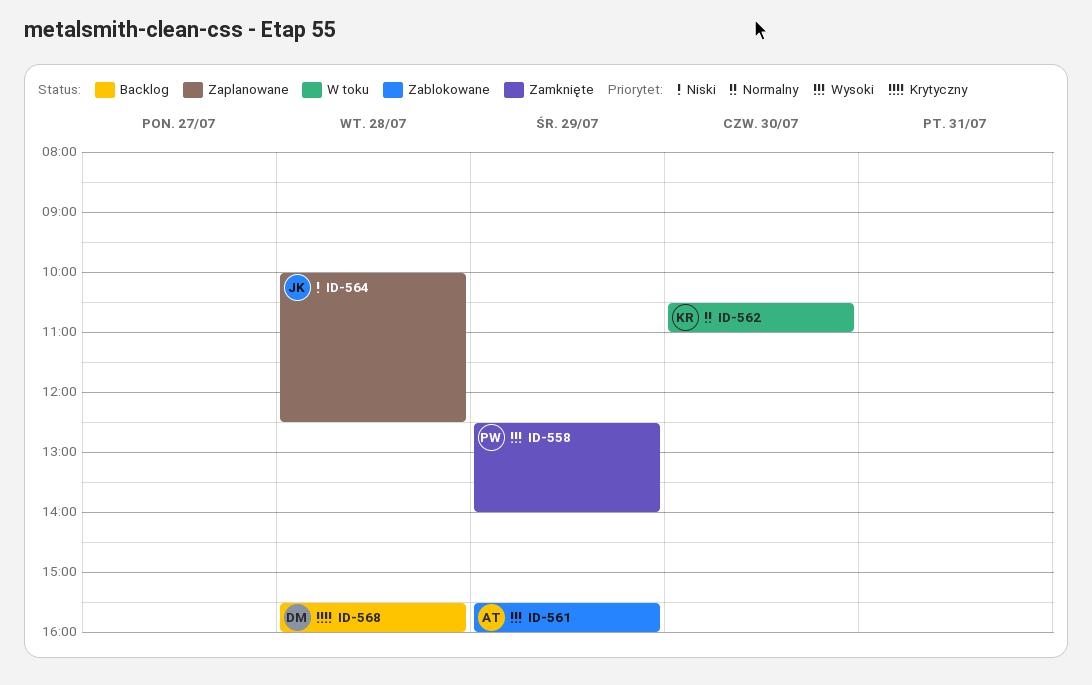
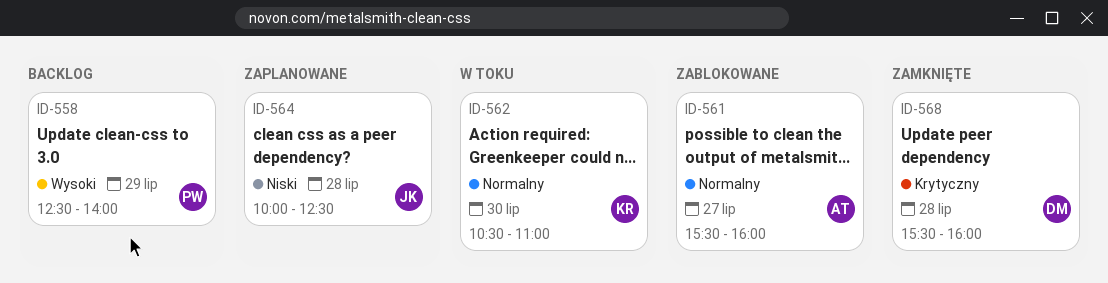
ID-558, status: Zamknięte -> Backlog
ID-561, priority: Wysoki -> Normalny
ID-561, day: Jul 29 -> Jul 27
ID-568, status: Backlog -> Zamknięte

